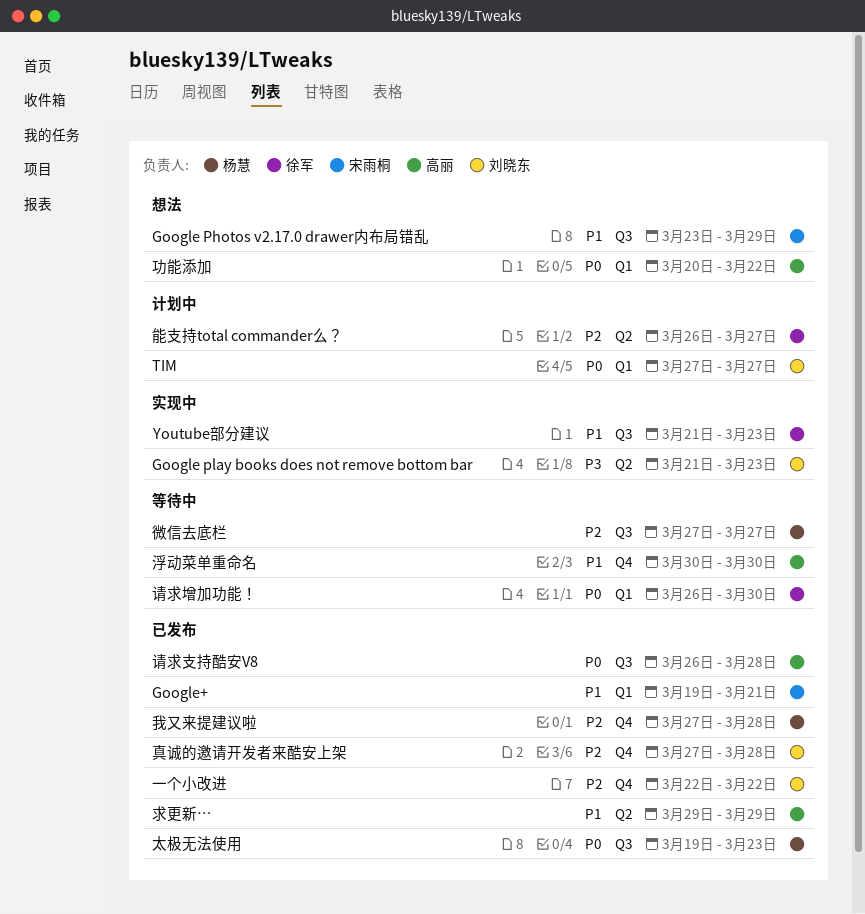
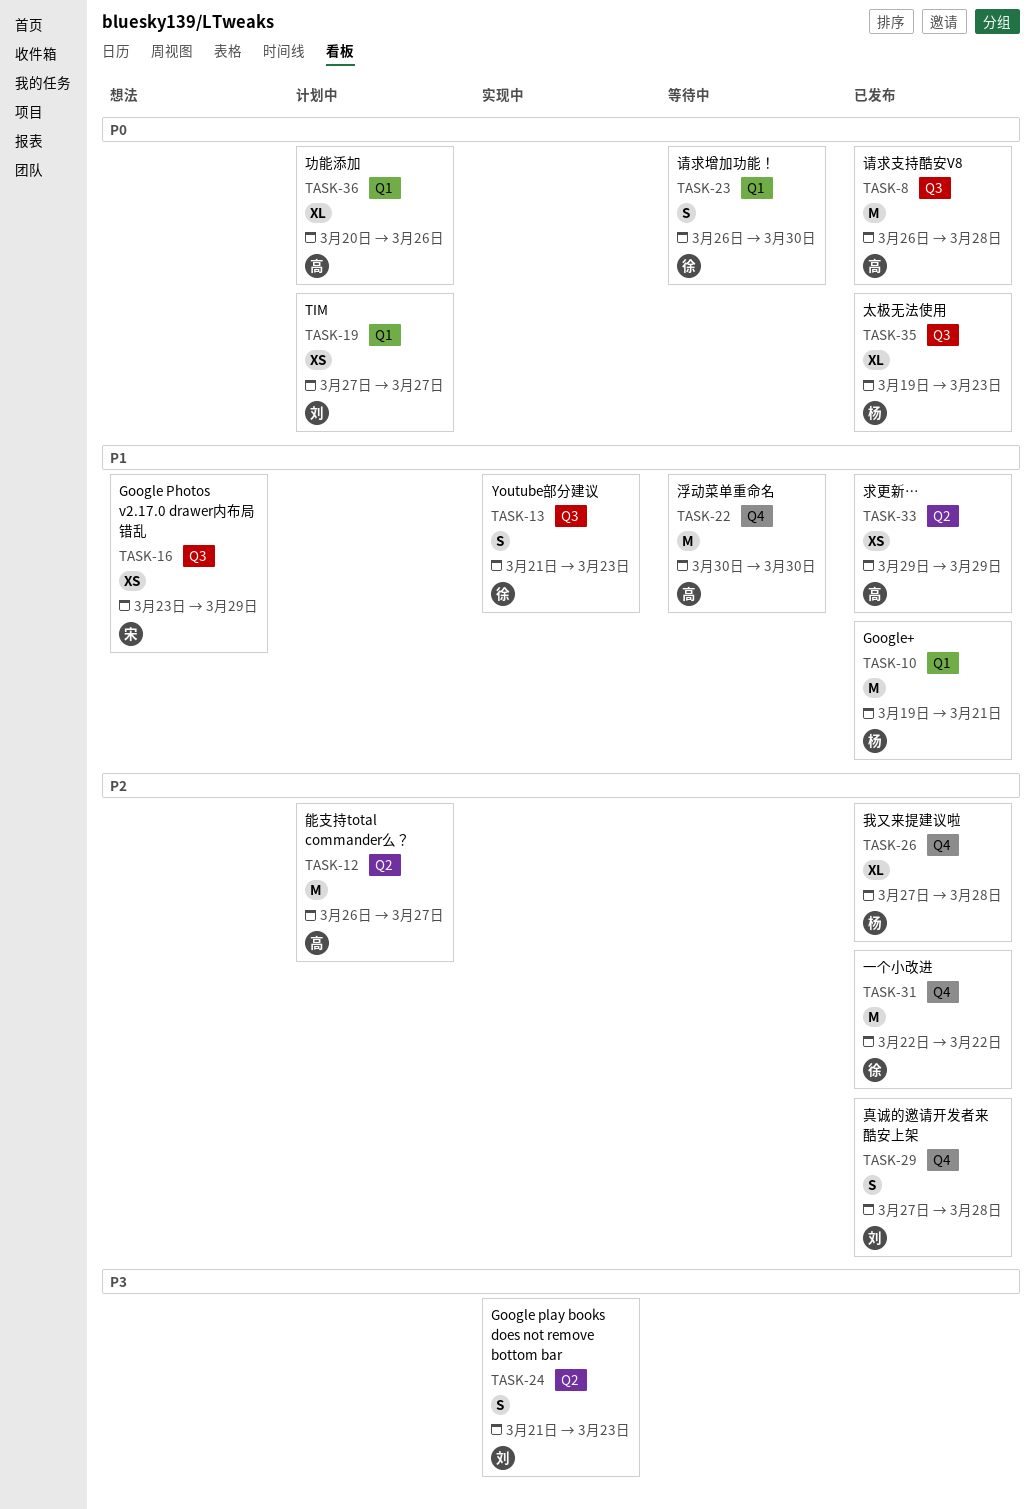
Google+, owner: 宋雨桐 -> 杨慧
一个小改进, owner: 刘晓东 -> 徐军
功能添加, status: 想法 -> 计划中
功能添加, due: Mar 22 -> Mar 26
微信去底栏: present -> none
能支持total commander么？, owner: 徐军 -> 高丽

